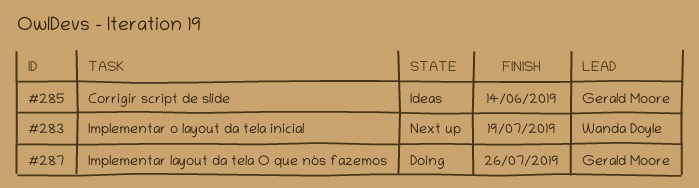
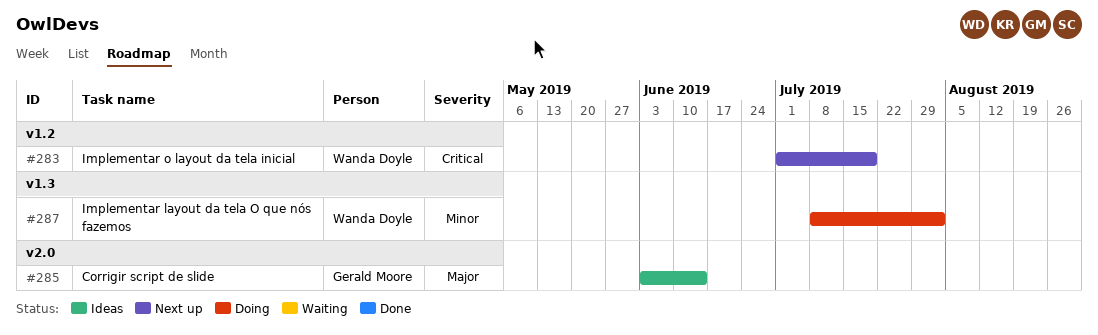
#287, owner: Gerald Moore -> Wanda Doyle
#287, due: Jul 26 -> Aug 2

